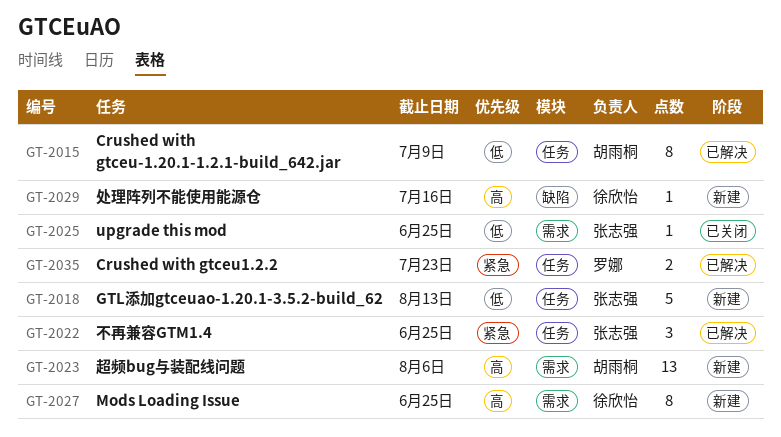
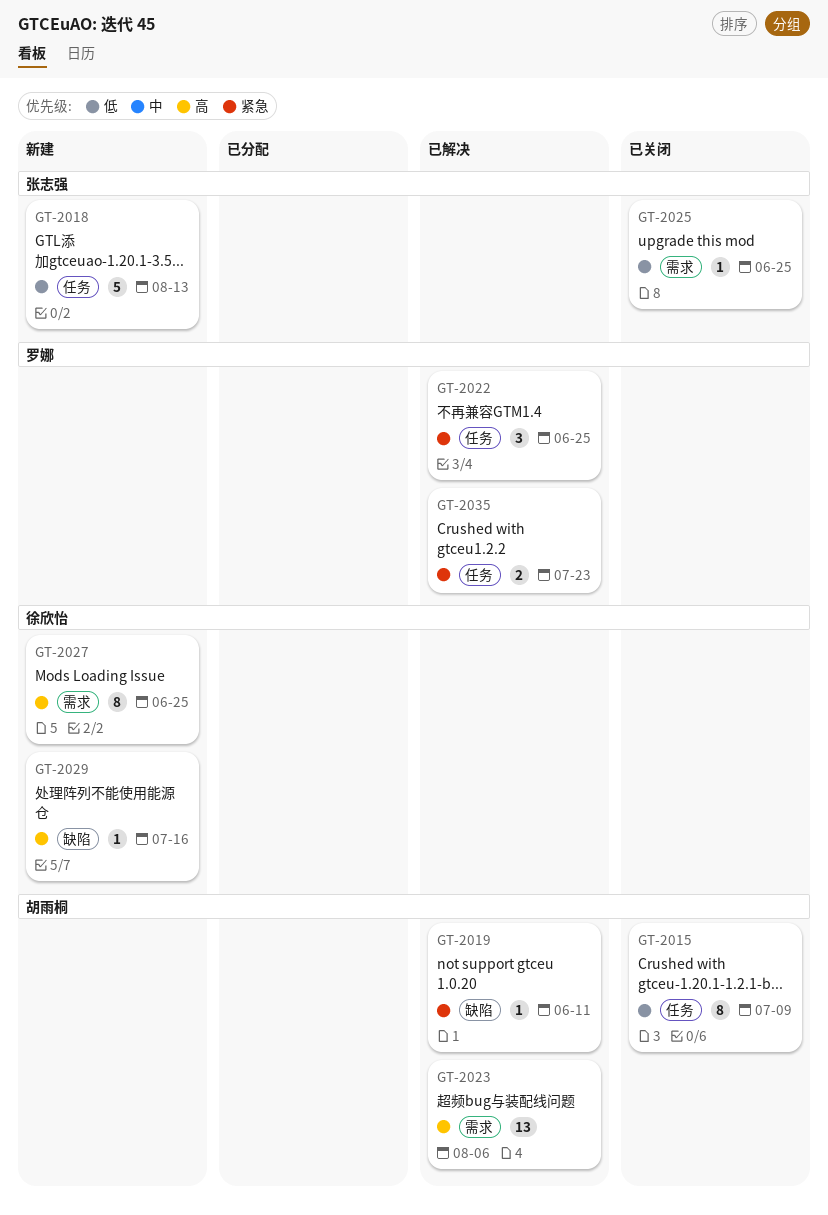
GT-2015, status: 已解决 -> 已关闭
GT-2019: none -> present
GT-2022, owner: 张志强 -> 罗娜
GT-2023, status: 新建 -> 已解决

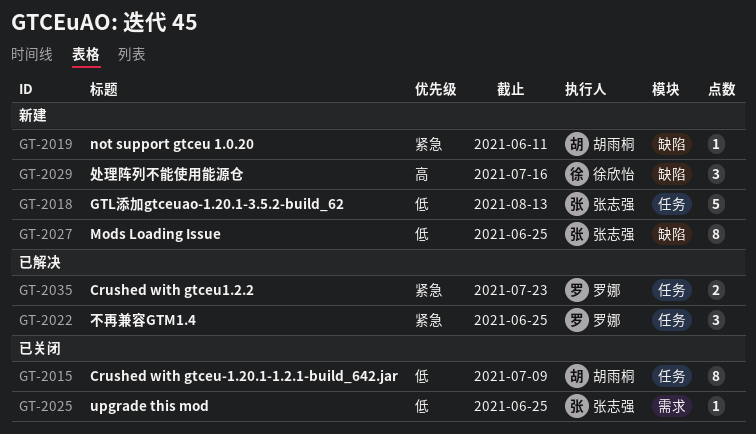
GT-2019, status: 已解决 -> 新建
GT-2023: present -> none
GT-2027, owner: 徐欣怡 -> 张志强
GT-2027, priority: 高 -> 低
GT-2027, label: 需求 -> 缺陷
GT-2029, estimate: 1 -> 3

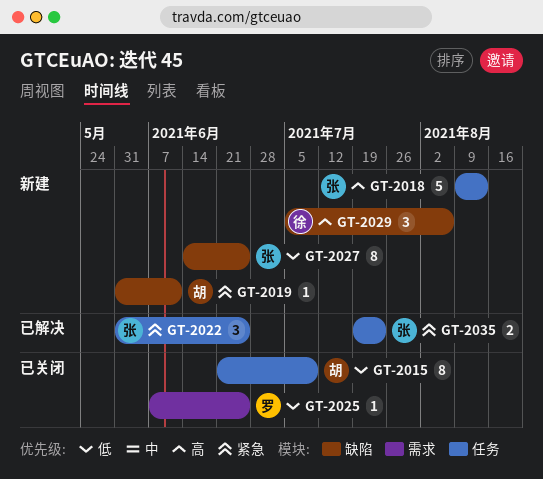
GT-2018, priority: 低 -> 高
GT-2022, owner: 罗娜 -> 张志强
GT-2025, owner: 张志强 -> 罗娜
GT-2029, due: Jul 16 -> Aug 6
GT-2035, owner: 罗娜 -> 张志强

